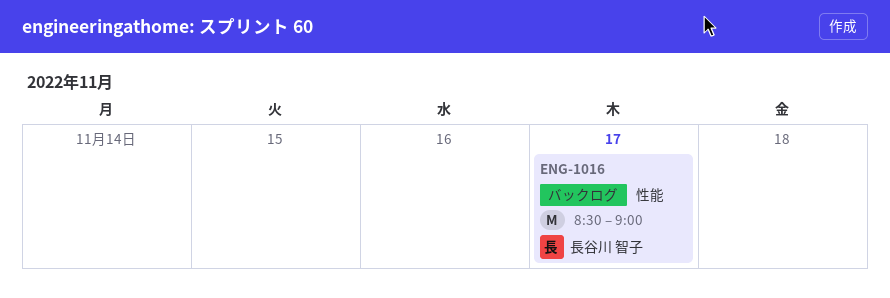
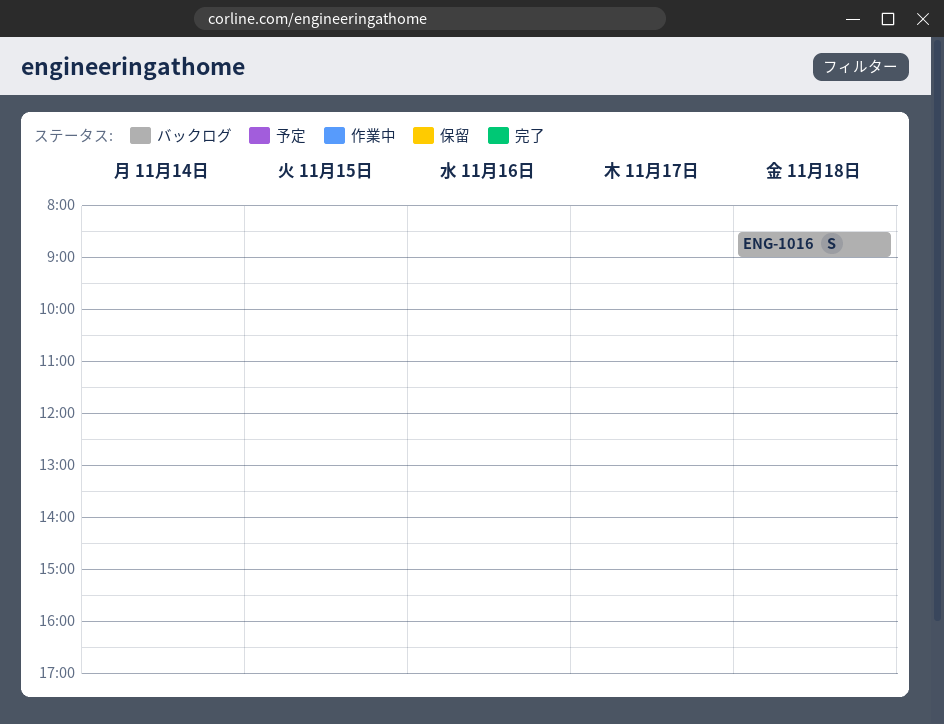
ENG-1016, estimate: M -> S
ENG-1016, day: Nov 17 -> Nov 18

